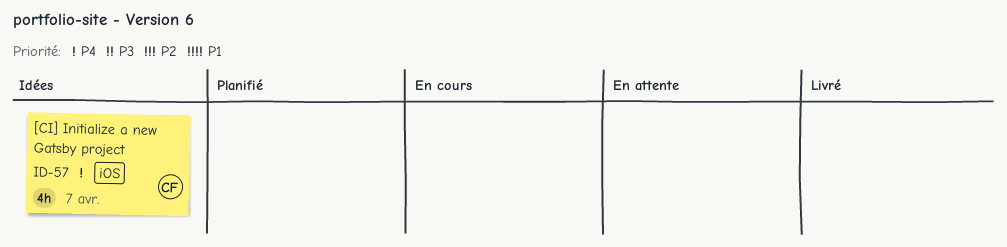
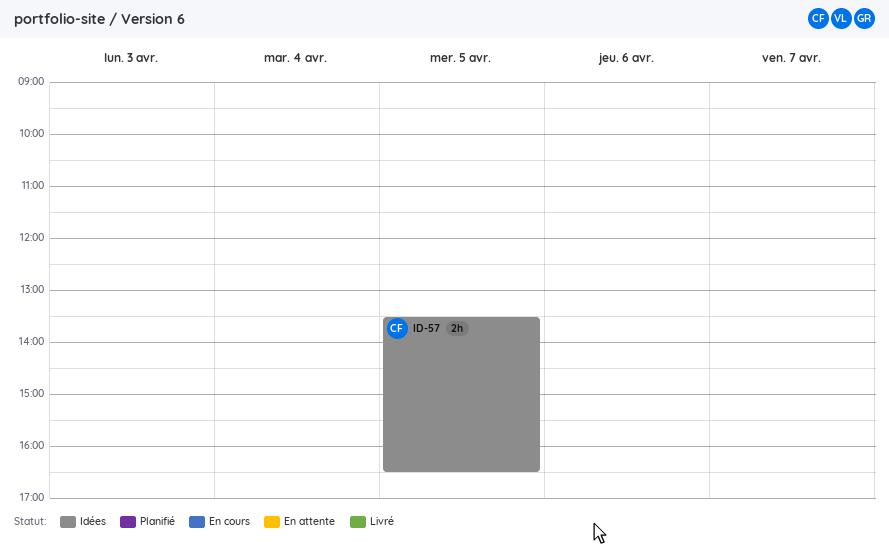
ID-57, estimate: 4h -> 2h
ID-57, day: Apr 7 -> Apr 5

